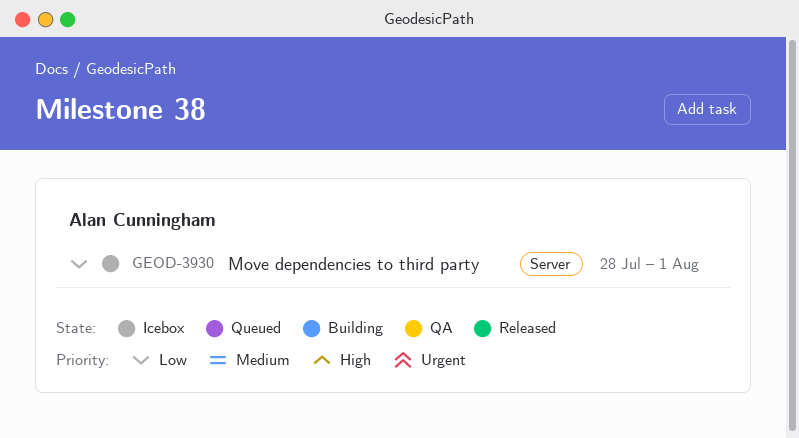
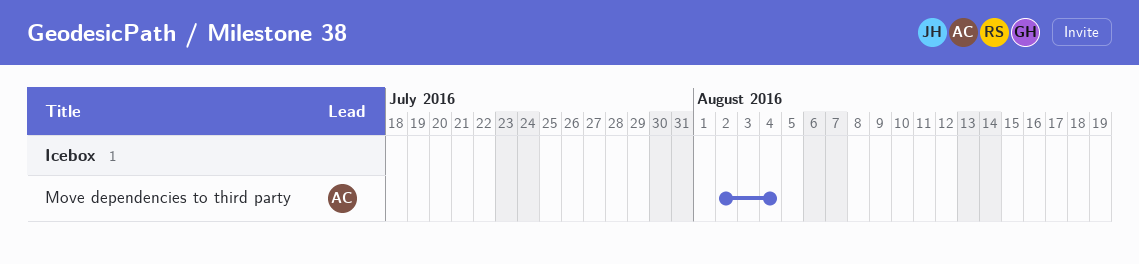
Move dependencies to third party, start: Jul 28 -> Aug 2
Move dependencies to third party, due: Aug 1 -> Aug 4

